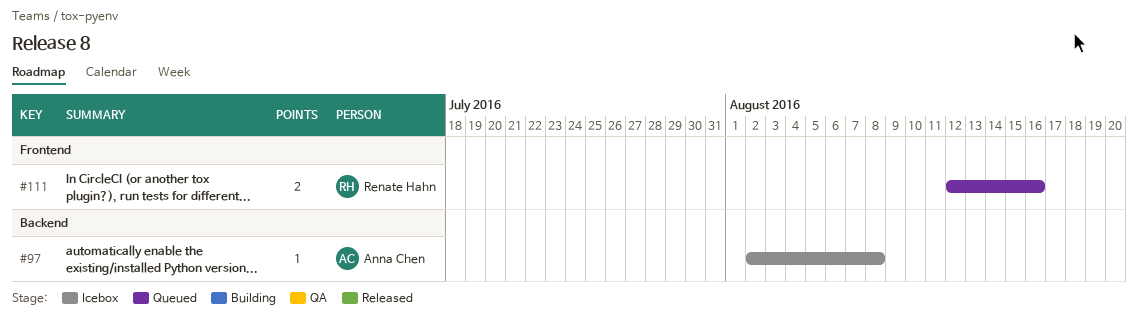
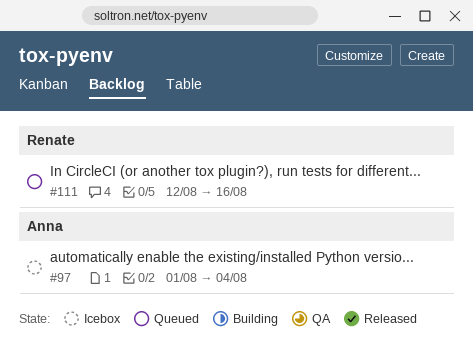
#97, start: Aug 2 -> Aug 1
#97, due: Aug 8 -> Aug 4

